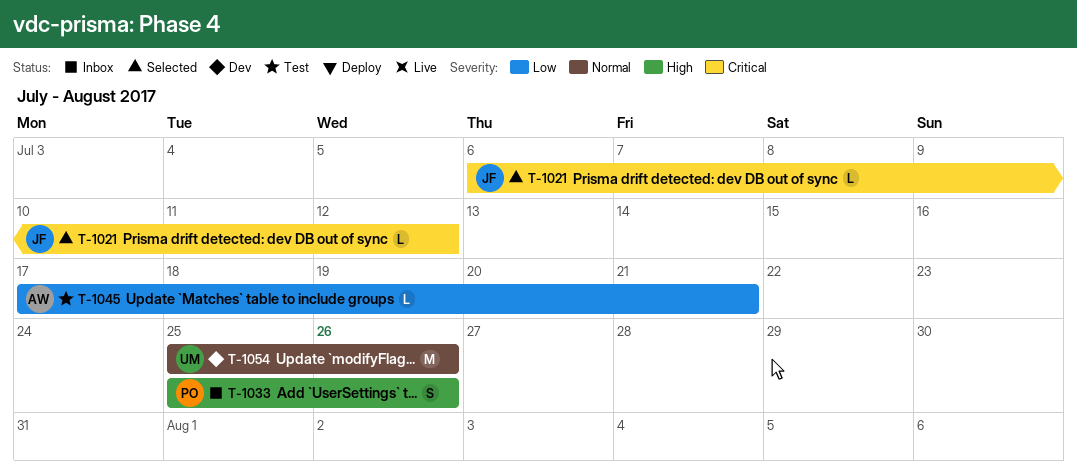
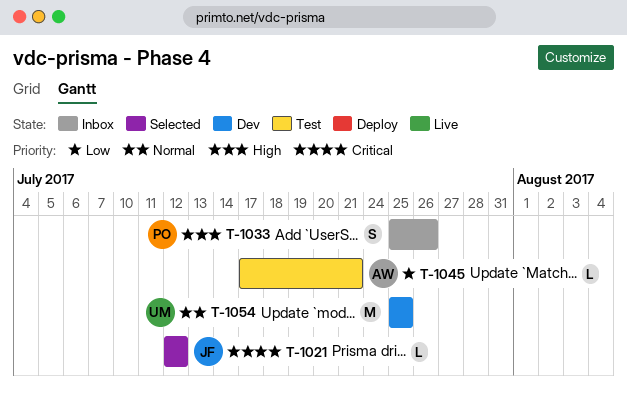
T-1021, start: Jul 6 -> Jul 12
T-1054, due: Jul 26 -> Jul 25

